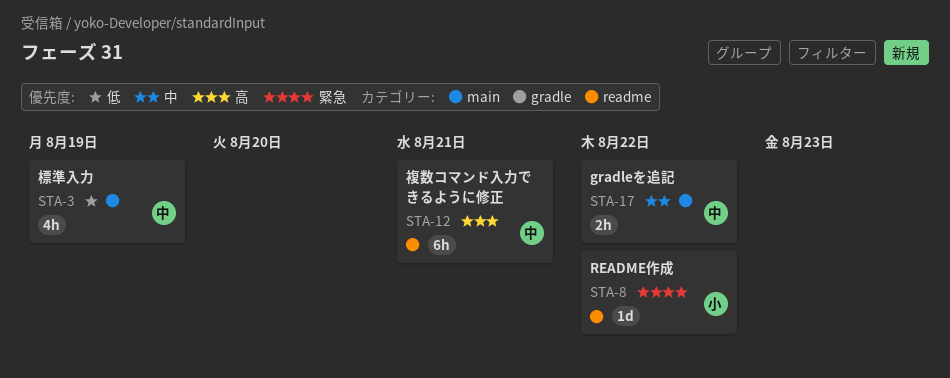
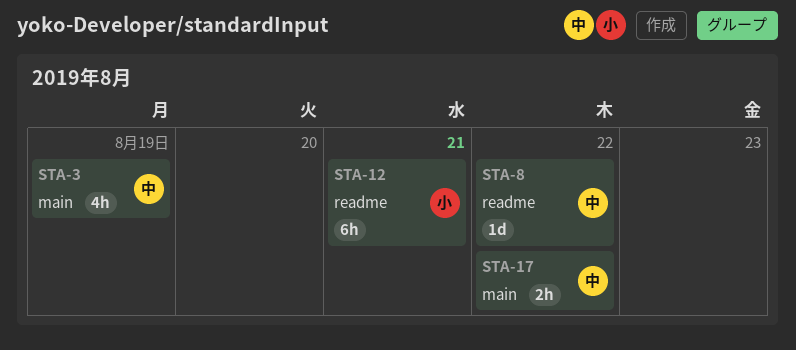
STA-8, owner: 小 -> 中
STA-12, owner: 中 -> 小

